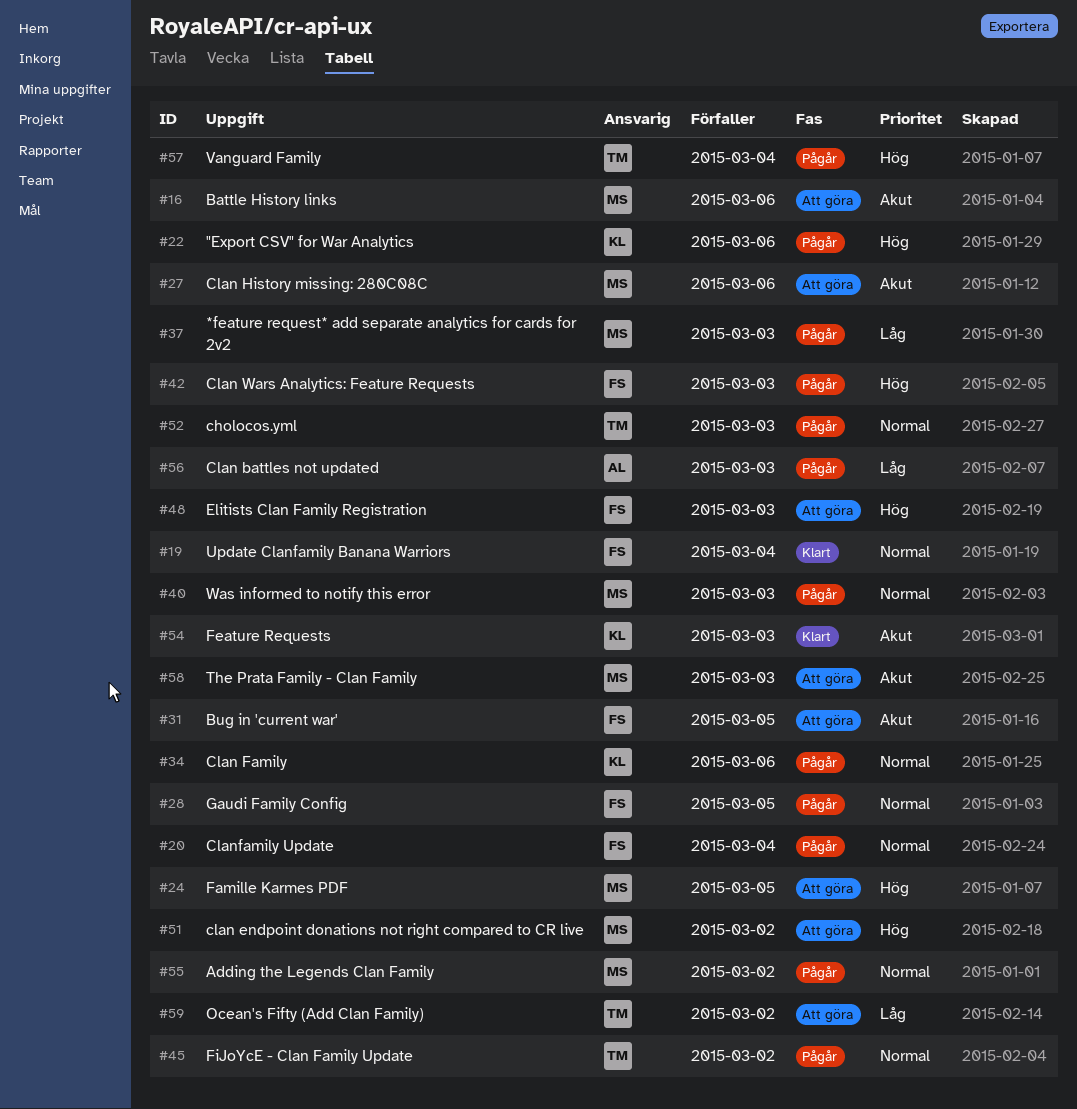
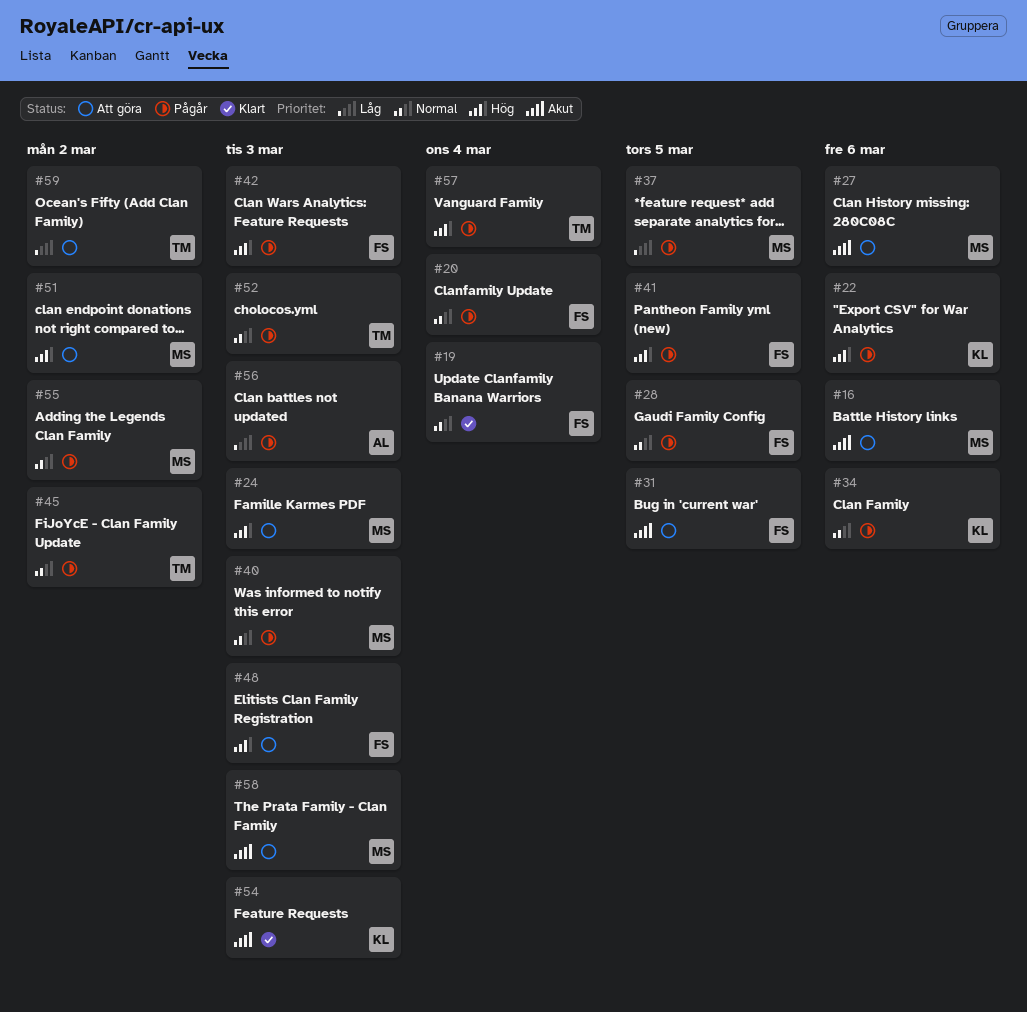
#24, due: Mar 5 -> Mar 3
#37, due: Mar 3 -> Mar 5
#41: none -> present

